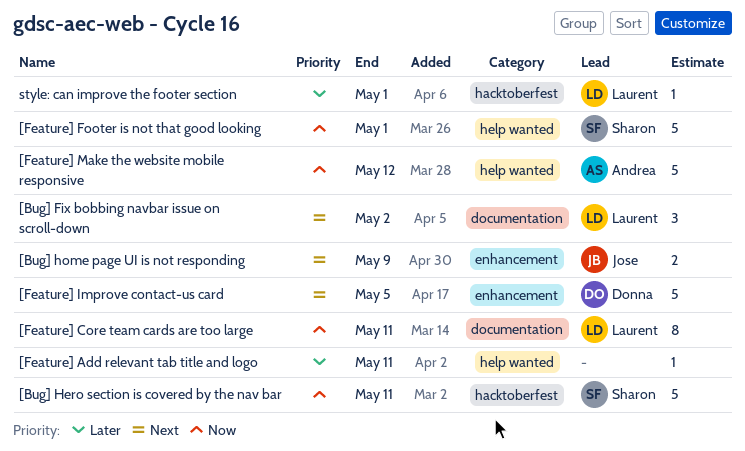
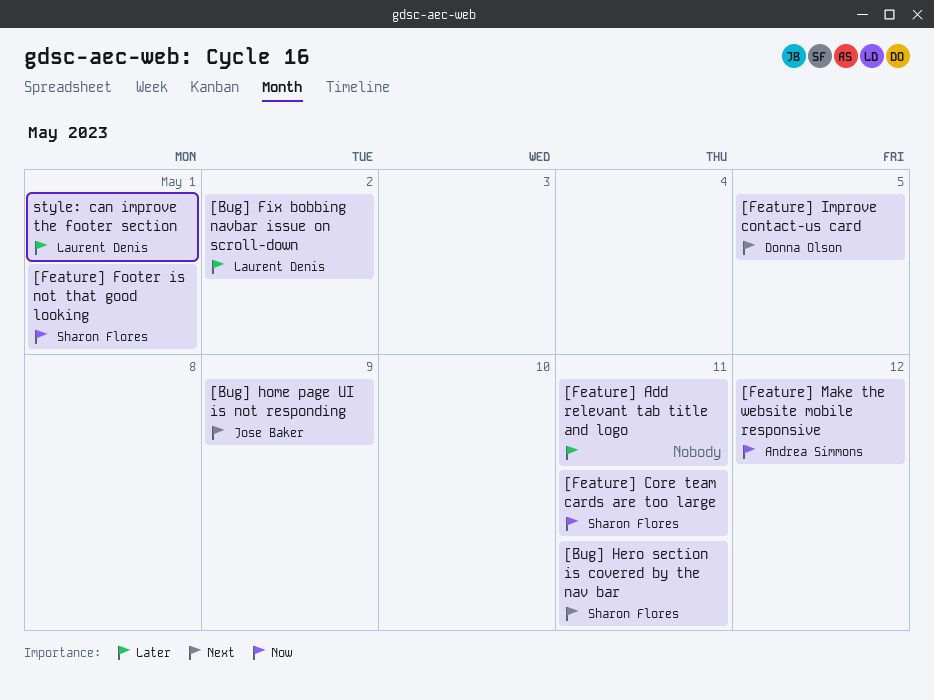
[Bug] Fix bobbing navbar issue on scroll-down, priority: Next -> Later
[Bug] Hero section is covered by the nav bar, priority: Now -> Next
[Feature] Core team cards are too large, owner: Laurent Denis -> Sharon Flores

